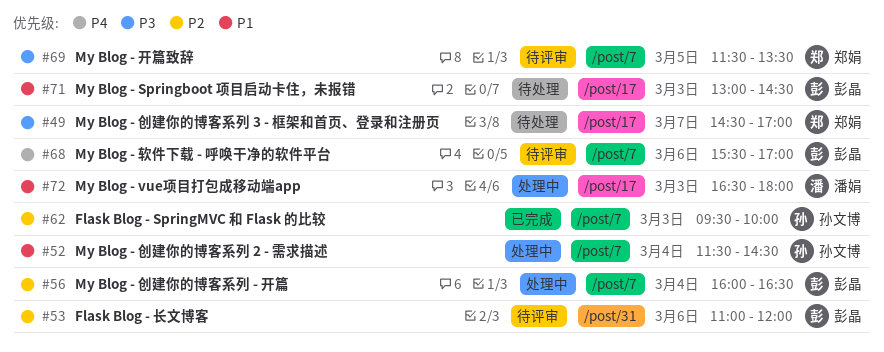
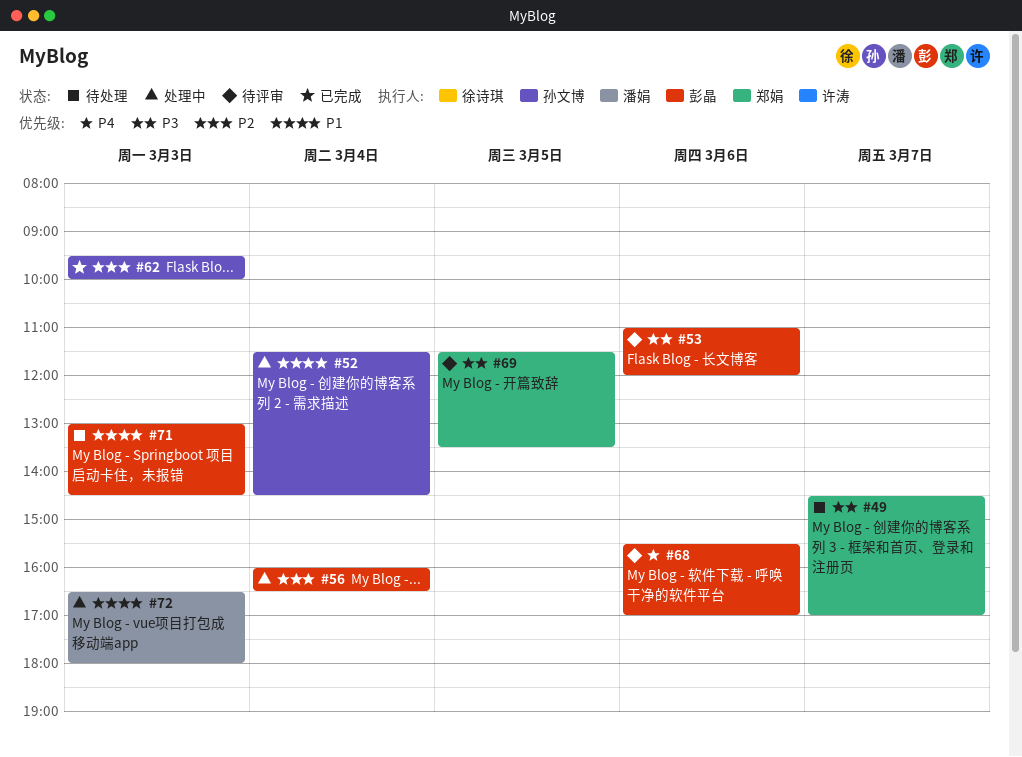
#53, priority: P2 -> P3

